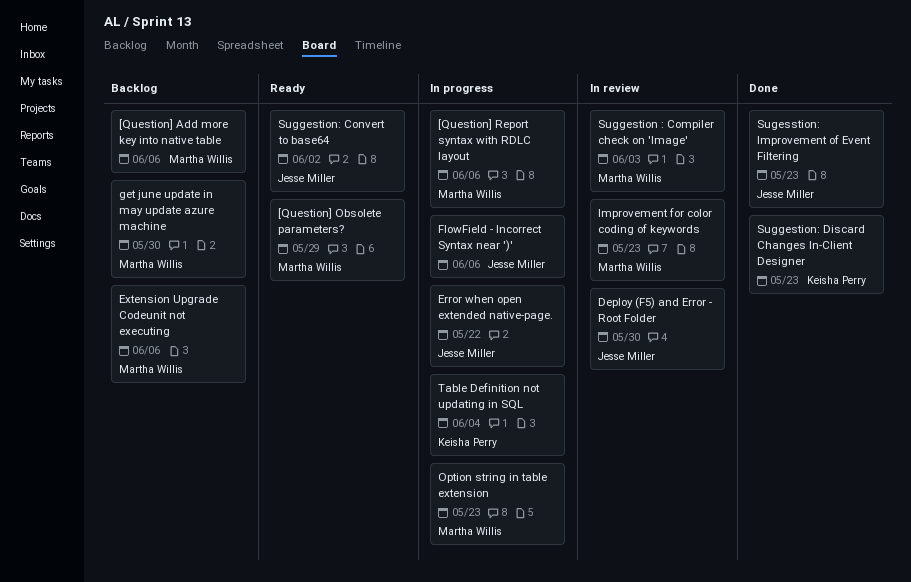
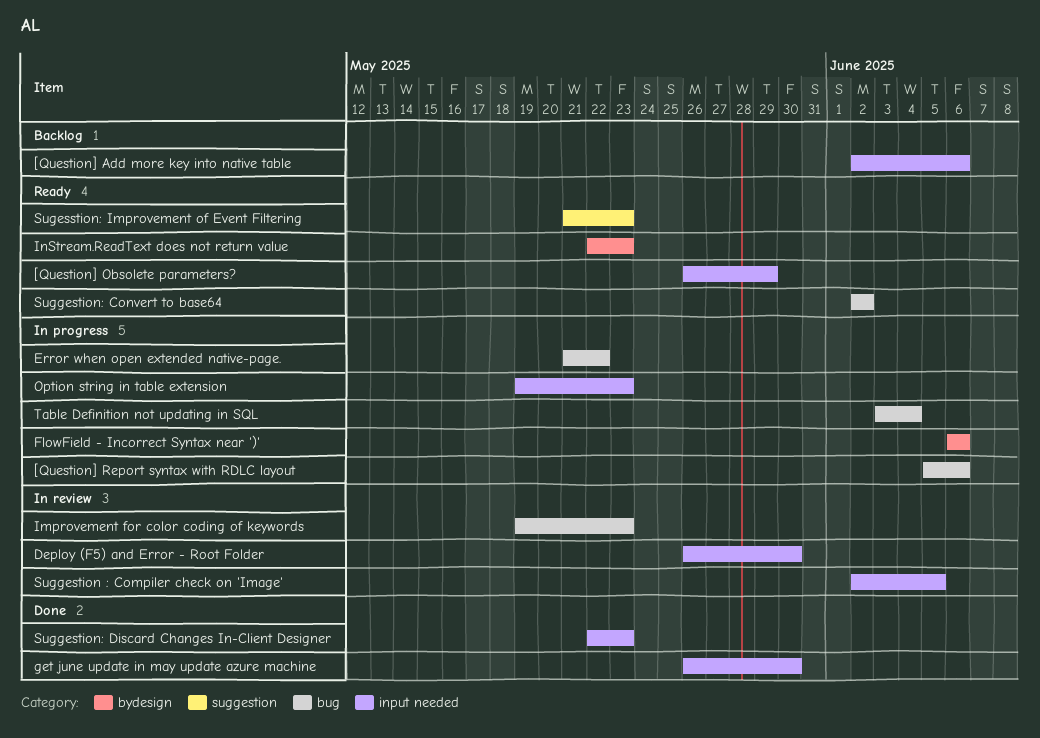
Extension Upgrade Codeunit not executing: present -> none
get june update in may update azure machine, status: Backlog -> Done
InStream.ReadText does not return value: none -> present
Sugesstion: Improvement of Event Filtering, status: Done -> Ready
Suggestion : Compiler check on 'Image', due: Jun 3 -> Jun 5

